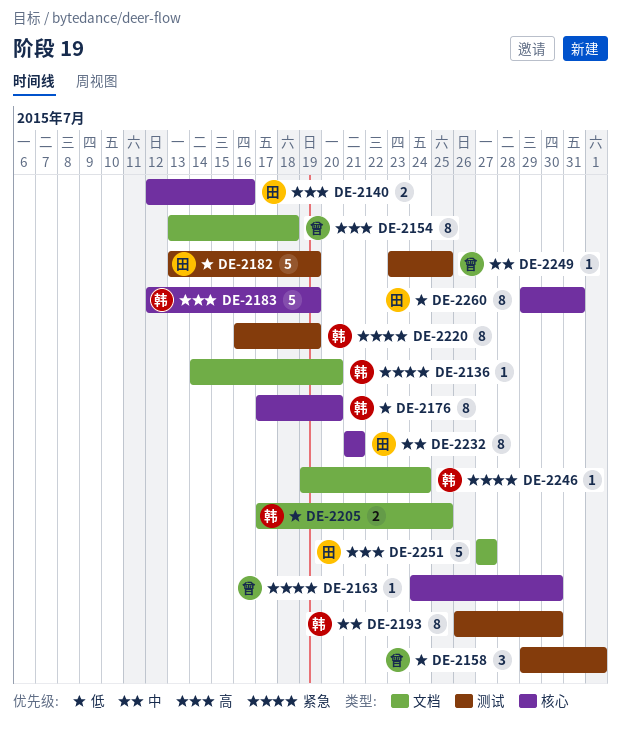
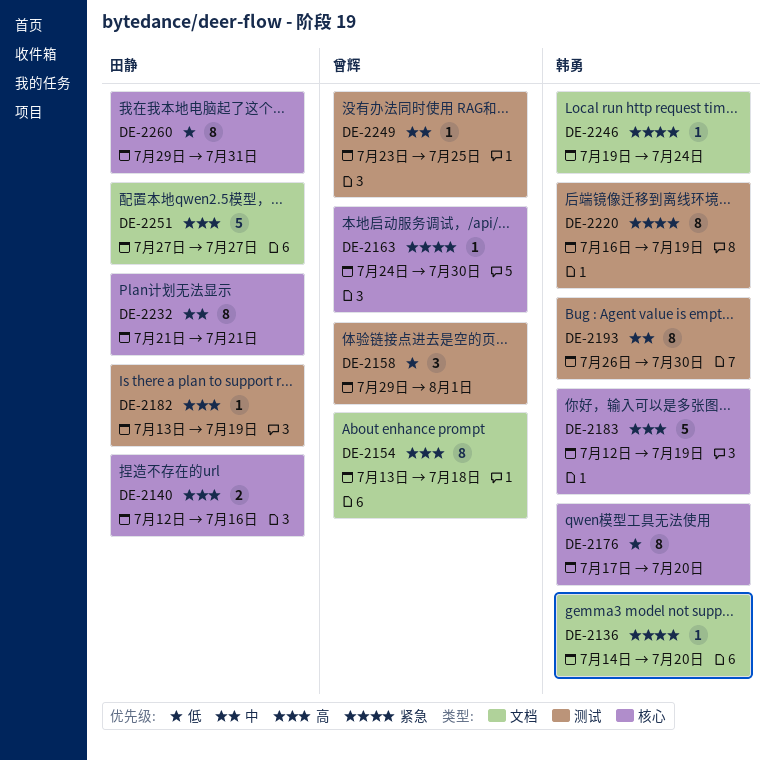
DE-2182, priority: 低 -> 高
DE-2182, estimate: 5 -> 1
DE-2205: present -> none

